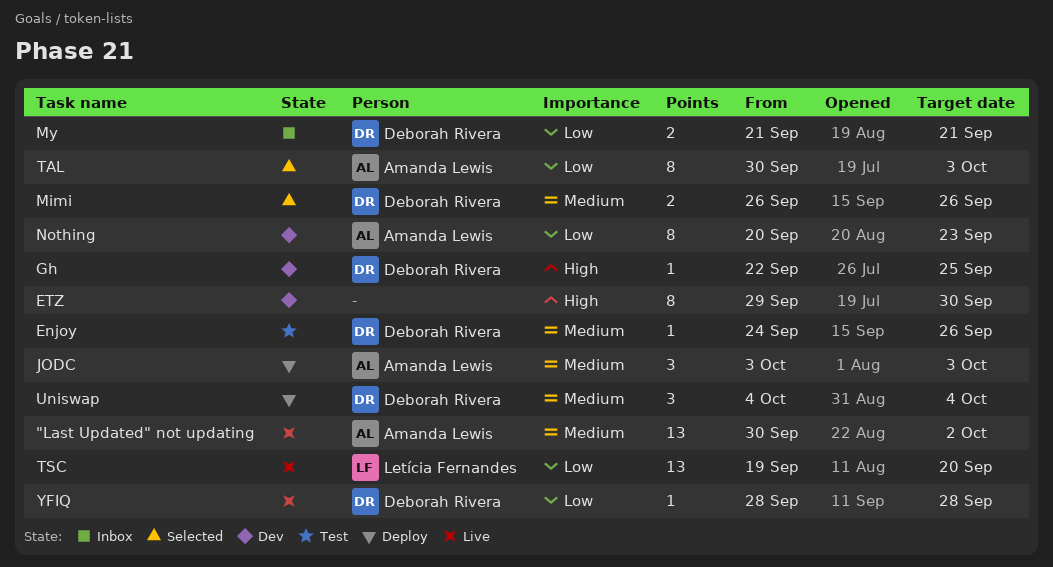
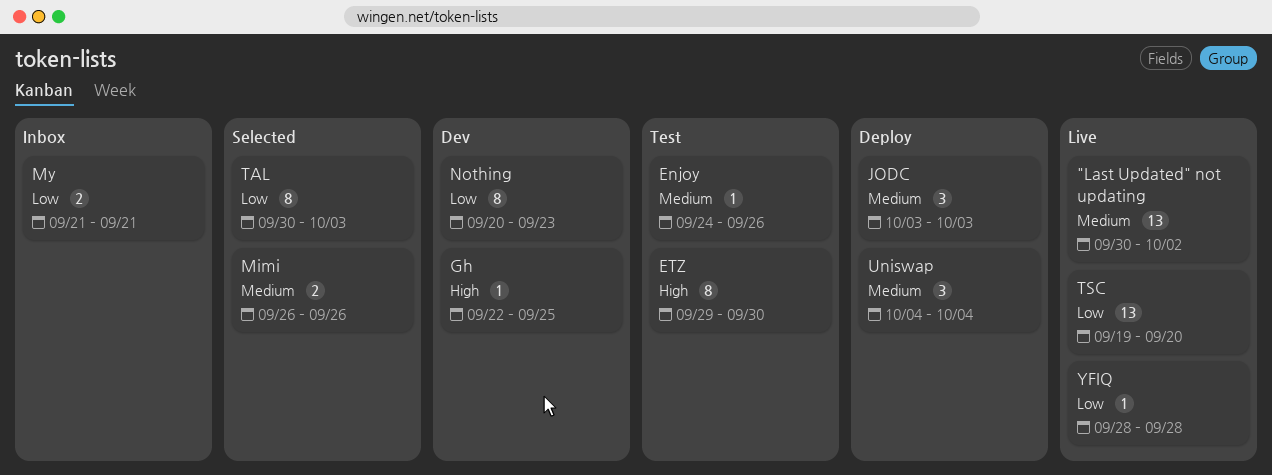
ETZ, status: Dev -> Test

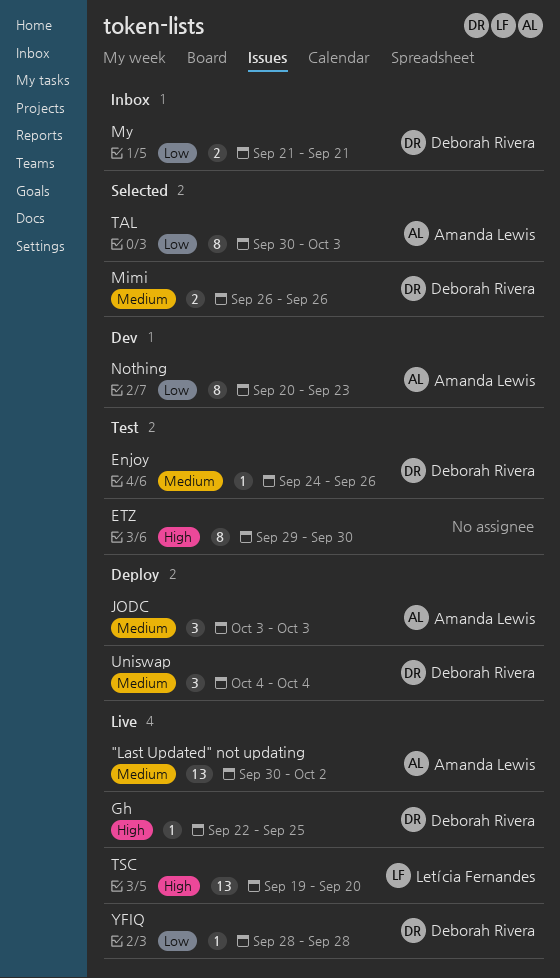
Gh, status: Dev -> Live
TSC, priority: Low -> High

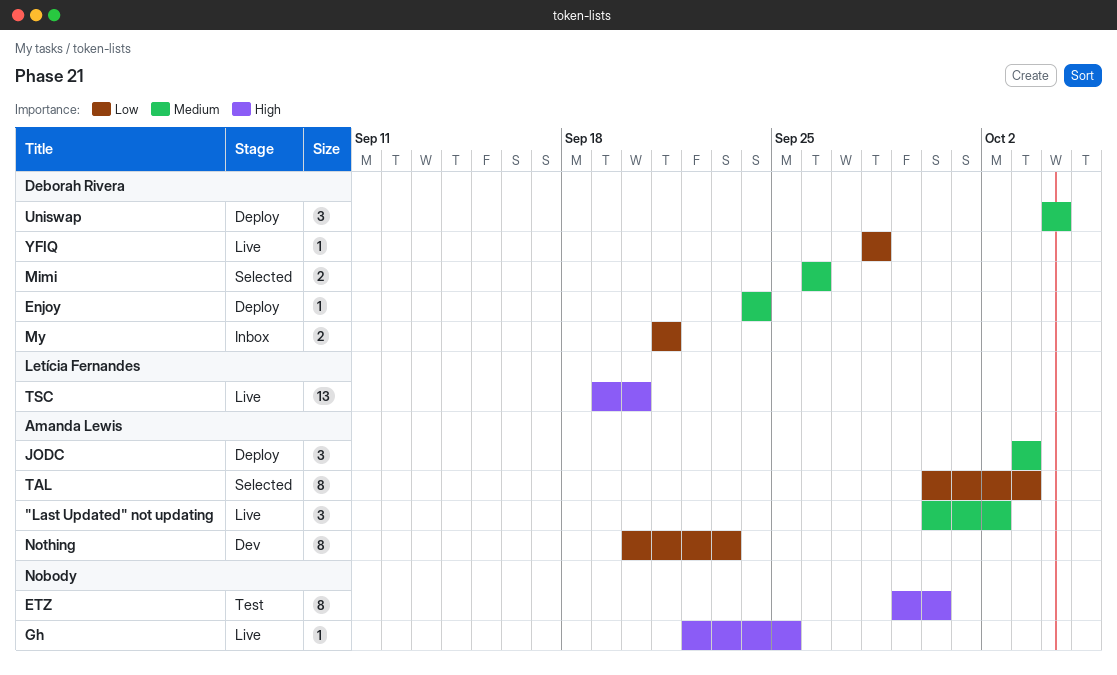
"Last Updated" not updating, estimate: 13 -> 3
Enjoy, status: Test -> Deploy
Enjoy, due: Sep 26 -> Sep 24
Gh, owner: Deborah Rivera -> none

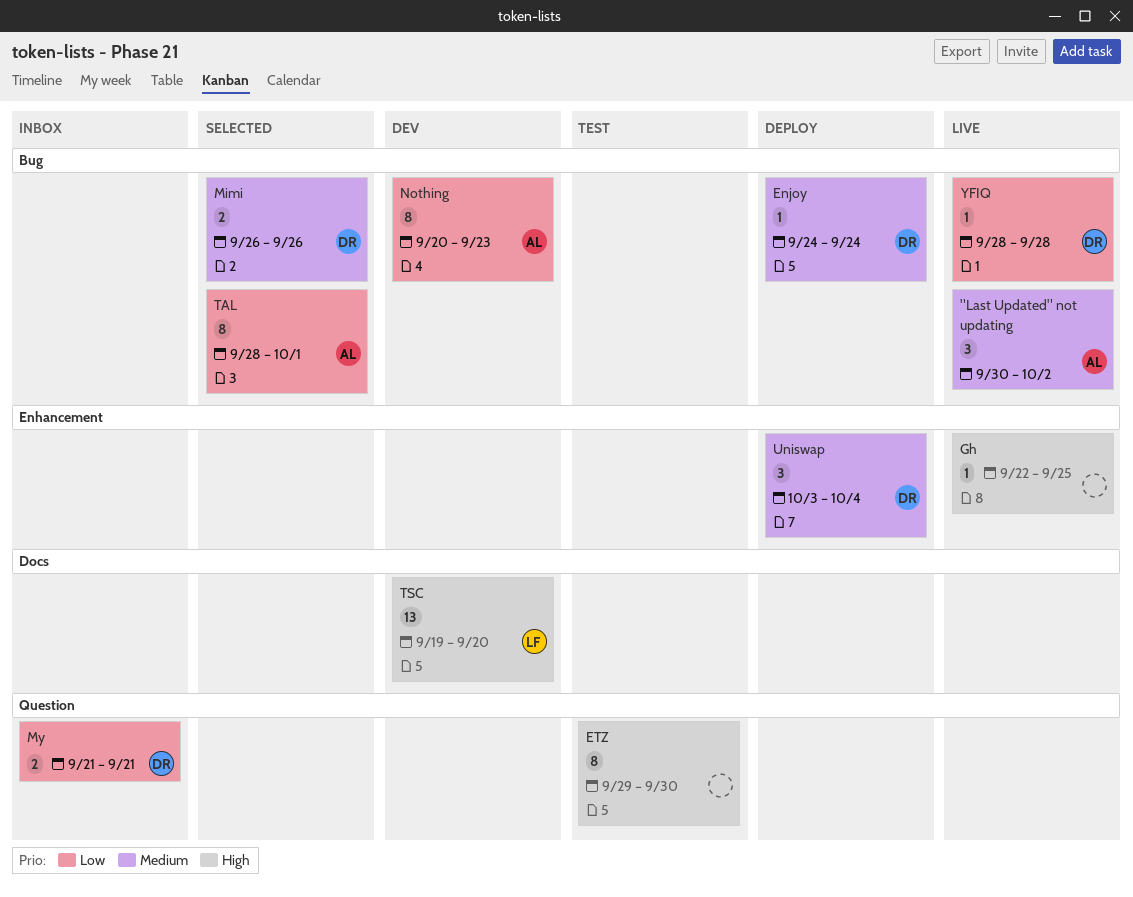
JODC: present -> none
TAL, start: Sep 30 -> Sep 28
TAL, due: Oct 3 -> Oct 1
TSC, status: Live -> Dev
Uniswap, start: Oct 4 -> Oct 3

